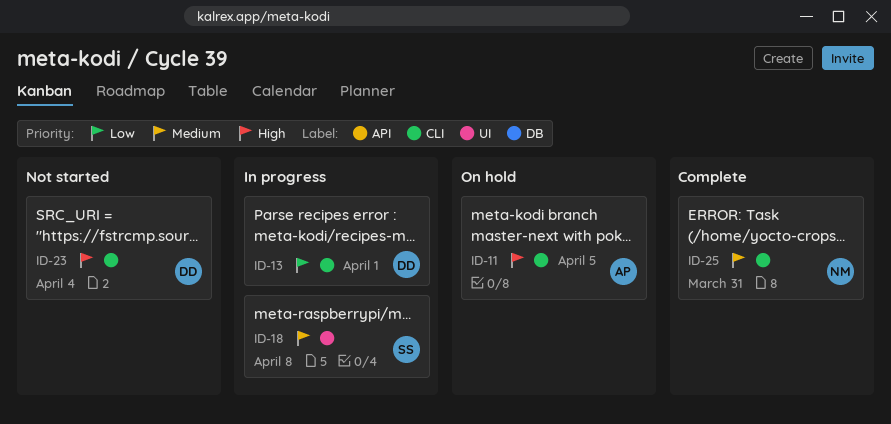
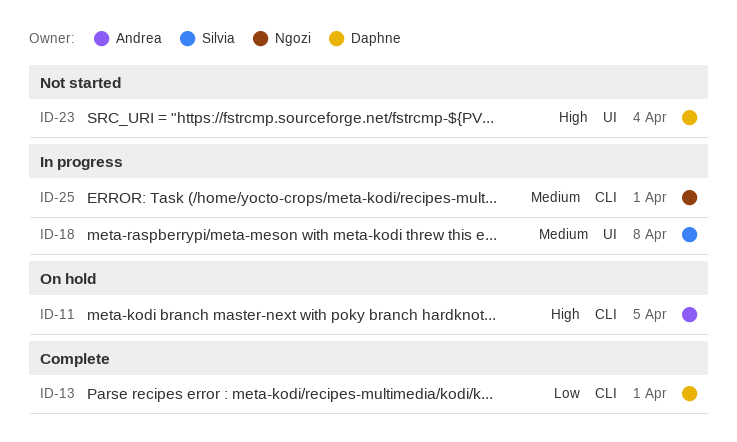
ID-13, status: In progress -> Complete
ID-23, label: CLI -> UI
ID-25, status: Complete -> In progress
ID-25, due: Mar 31 -> Apr 1

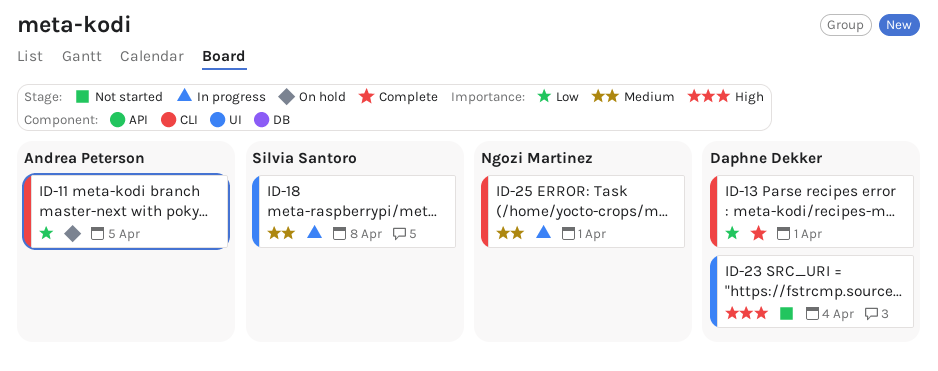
ID-11, priority: High -> Low

